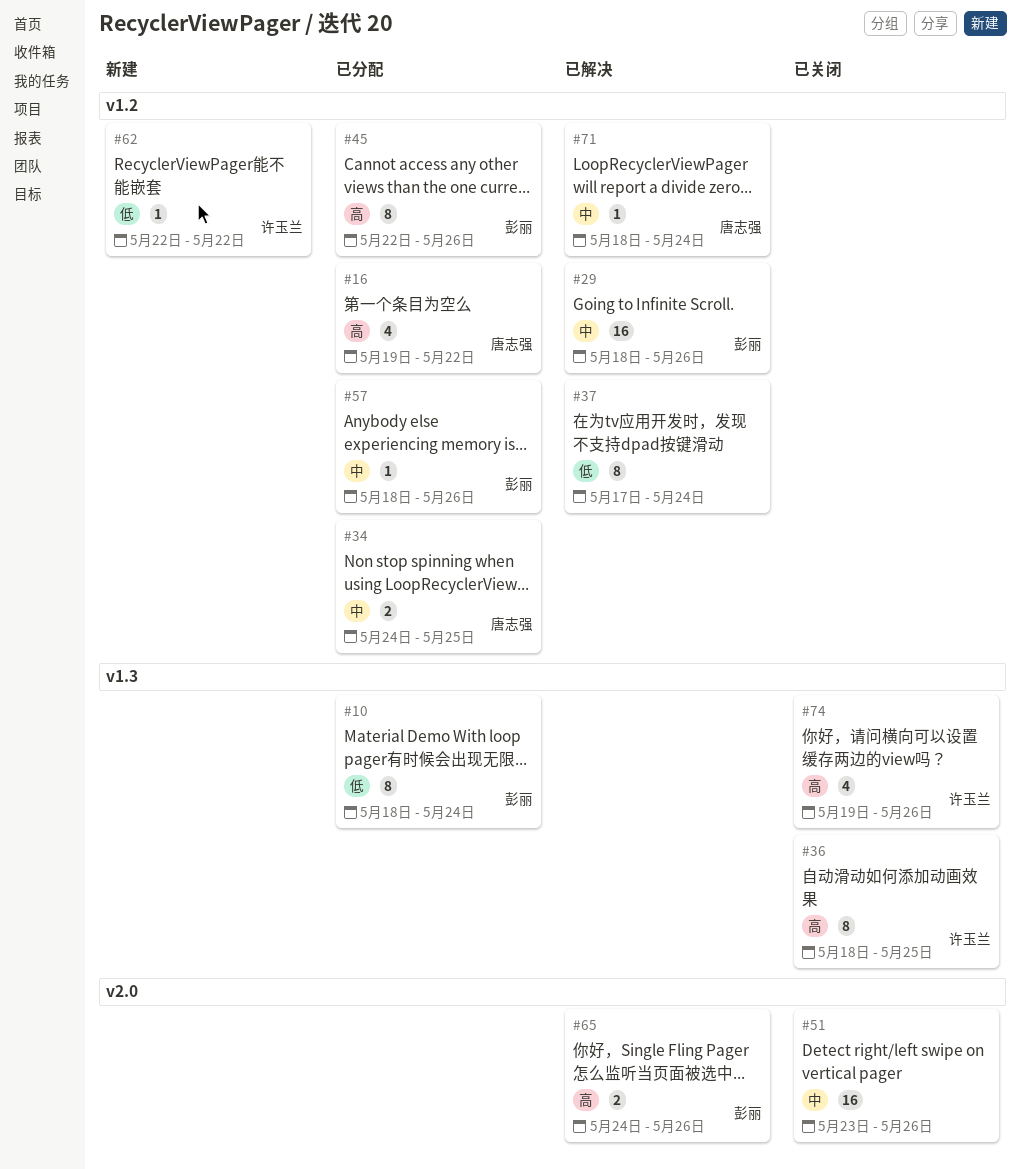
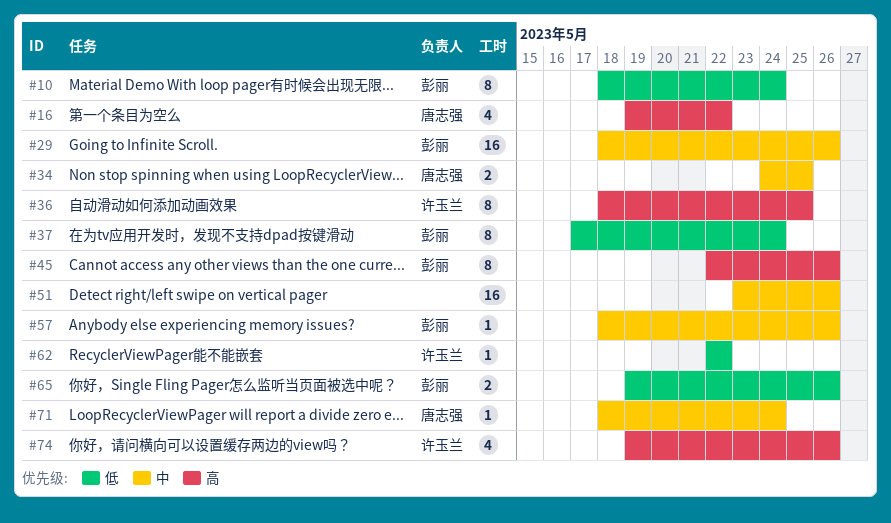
#37, owner: none -> 彭丽
#65, priority: 高 -> 低
#65, start: May 24 -> May 19

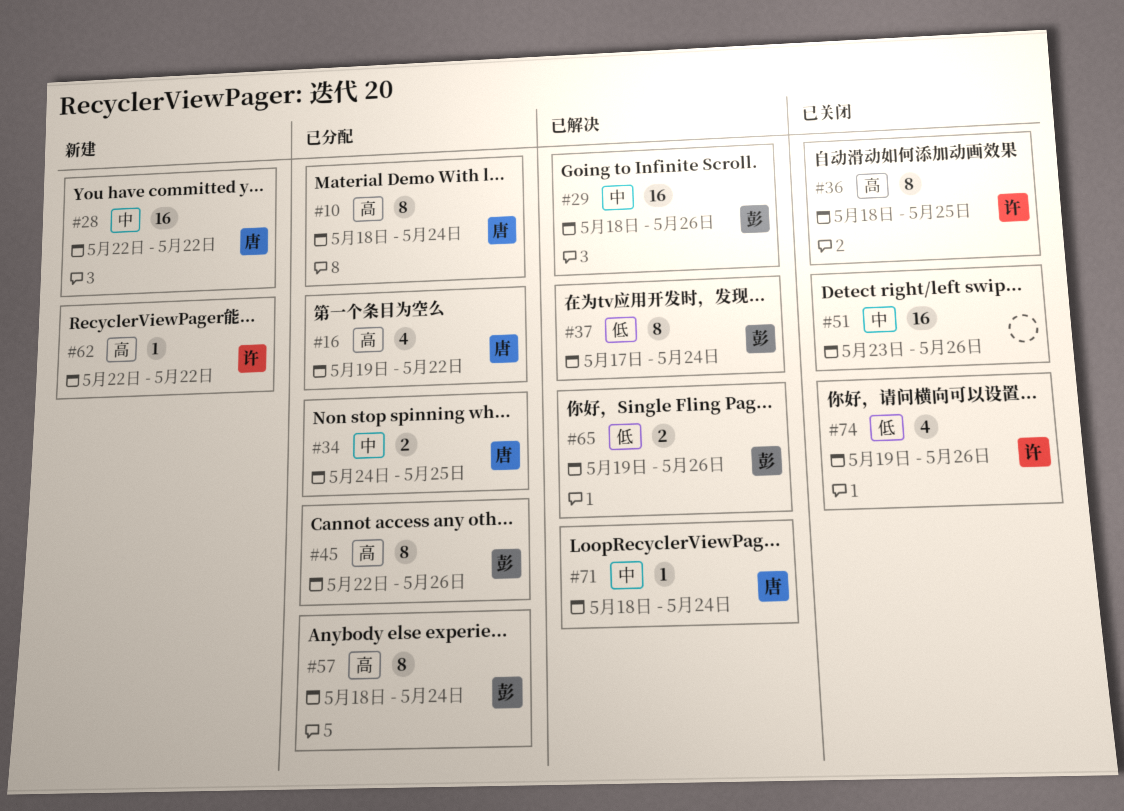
#10, owner: 彭丽 -> 唐志强
#10, priority: 低 -> 高
#28: none -> present
#57, priority: 中 -> 高
#57, estimate: 1 -> 8
#57, due: May 26 -> May 24
#62, priority: 低 -> 高
#74, priority: 高 -> 低

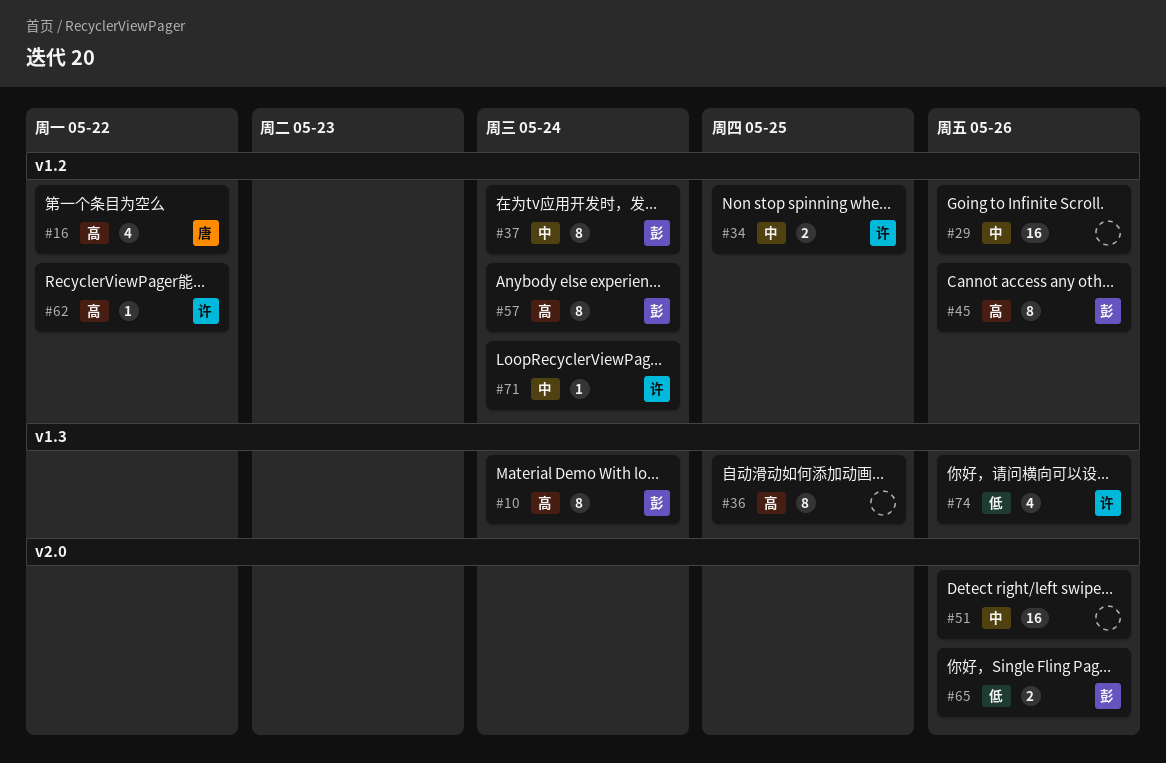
#10, owner: 唐 -> 彭
#28: present -> none
#29, owner: 彭 -> none
#34, owner: 唐 -> 许
#36, owner: 许 -> none
#37, priority: 低 -> 中
#71, owner: 唐 -> 许

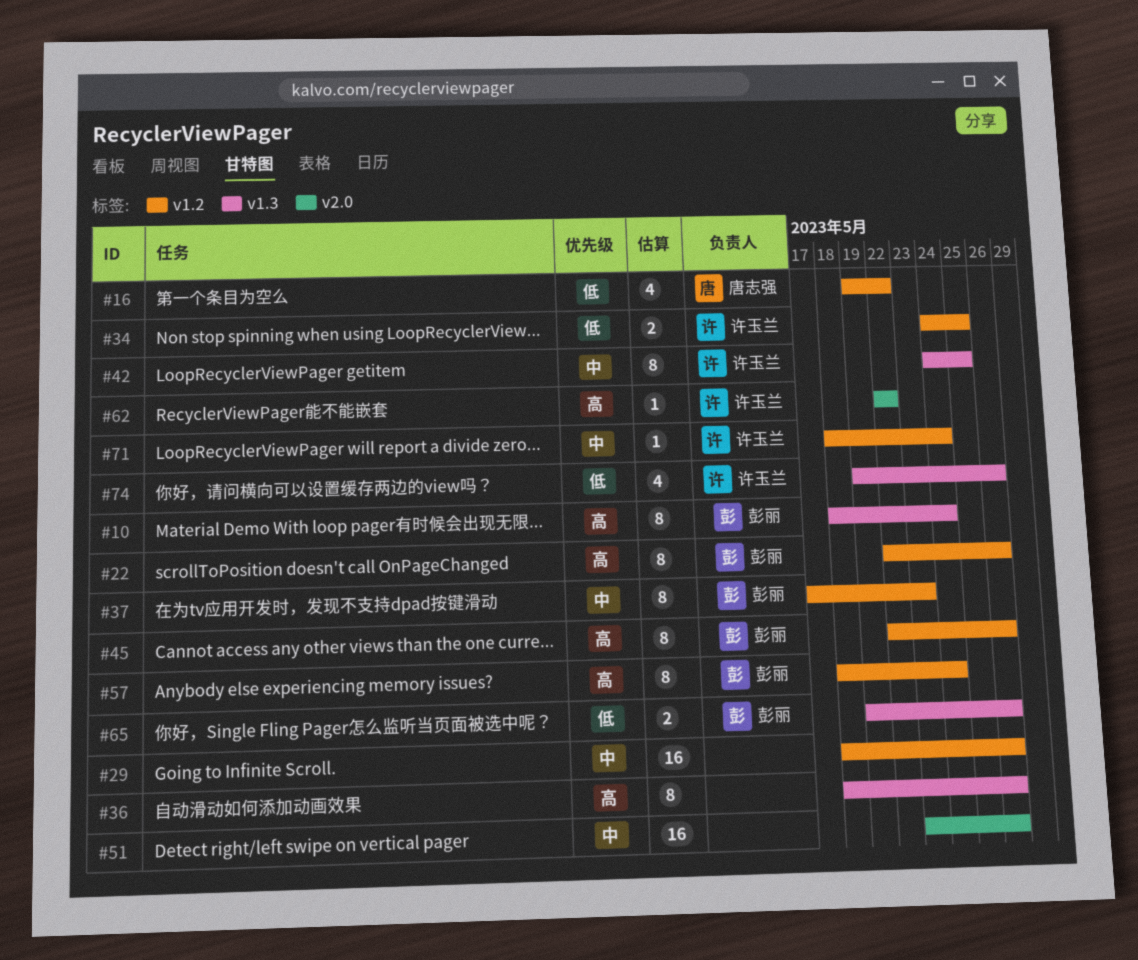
#16, priority: 高 -> 低
#22: none -> present
#34, priority: 中 -> 低
#36, due: May 25 -> May 26
#37, due: May 24 -> May 23
#42: none -> present
#62, label: v1.2 -> v2.0
#65, label: v2.0 -> v1.3

